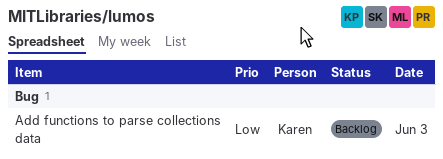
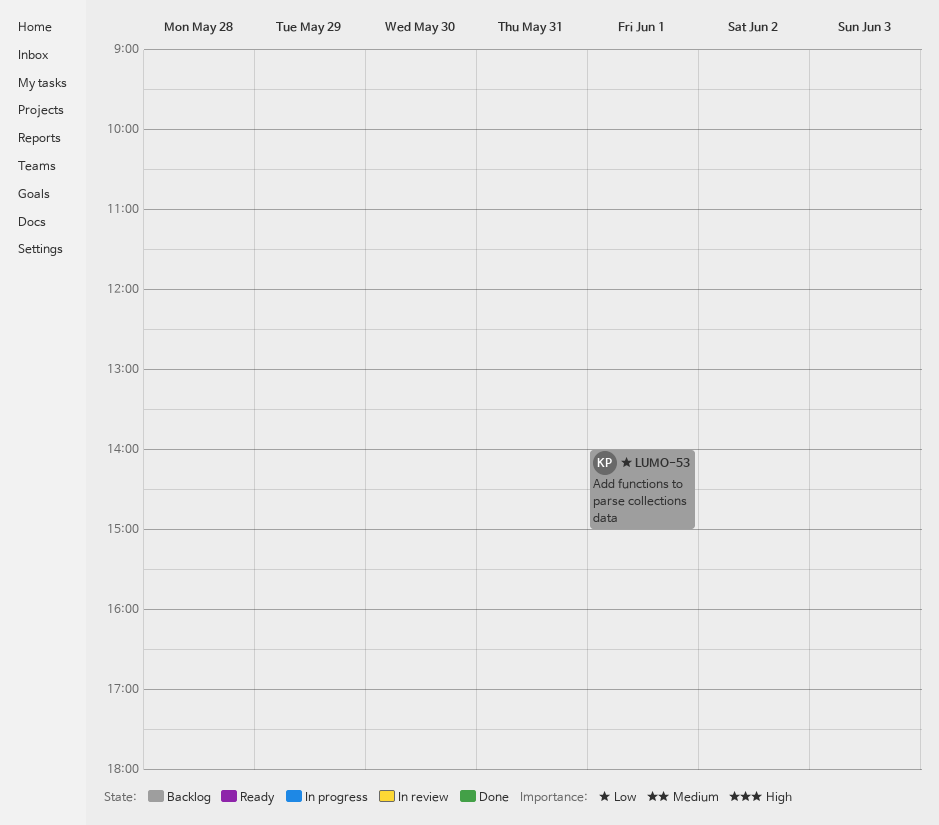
Add functions to parse collections data, day: Jun 3 -> Jun 1

